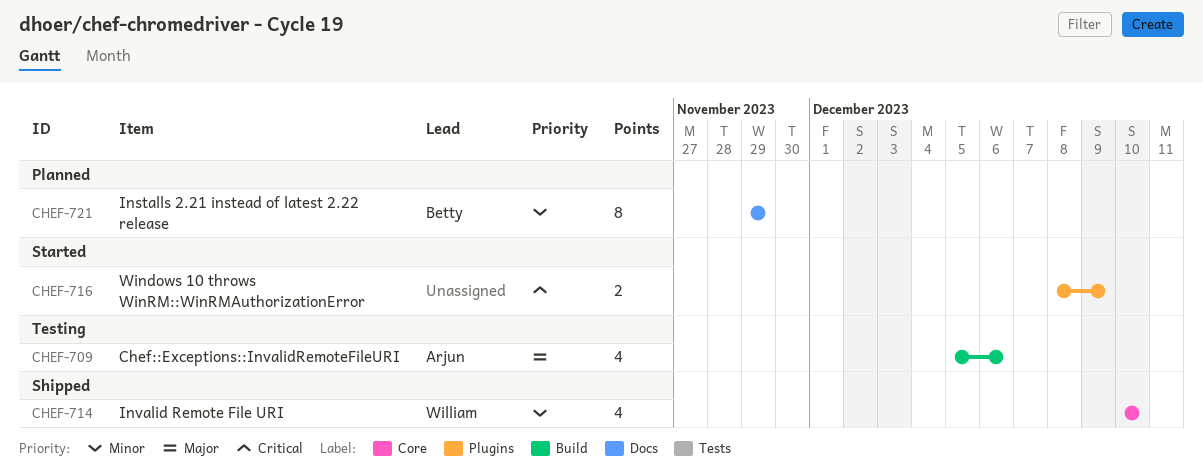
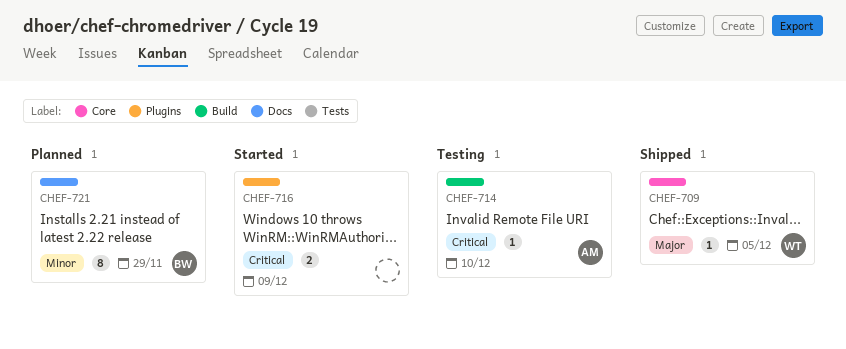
CHEF-709, status: Testing -> Shipped
CHEF-709, owner: Arjun -> William
CHEF-709, label: Build -> Core
CHEF-709, estimate: 4 -> 1
CHEF-709, due: Dec 6 -> Dec 5
CHEF-714, status: Shipped -> Testing
CHEF-714, owner: William -> Arjun
CHEF-714, priority: Minor -> Critical
CHEF-714, label: Core -> Build
CHEF-714, estimate: 4 -> 1

